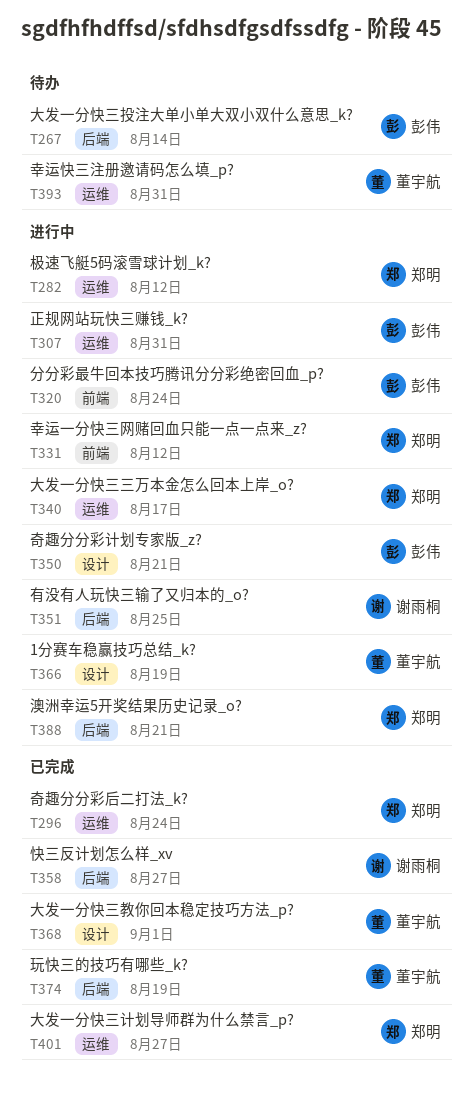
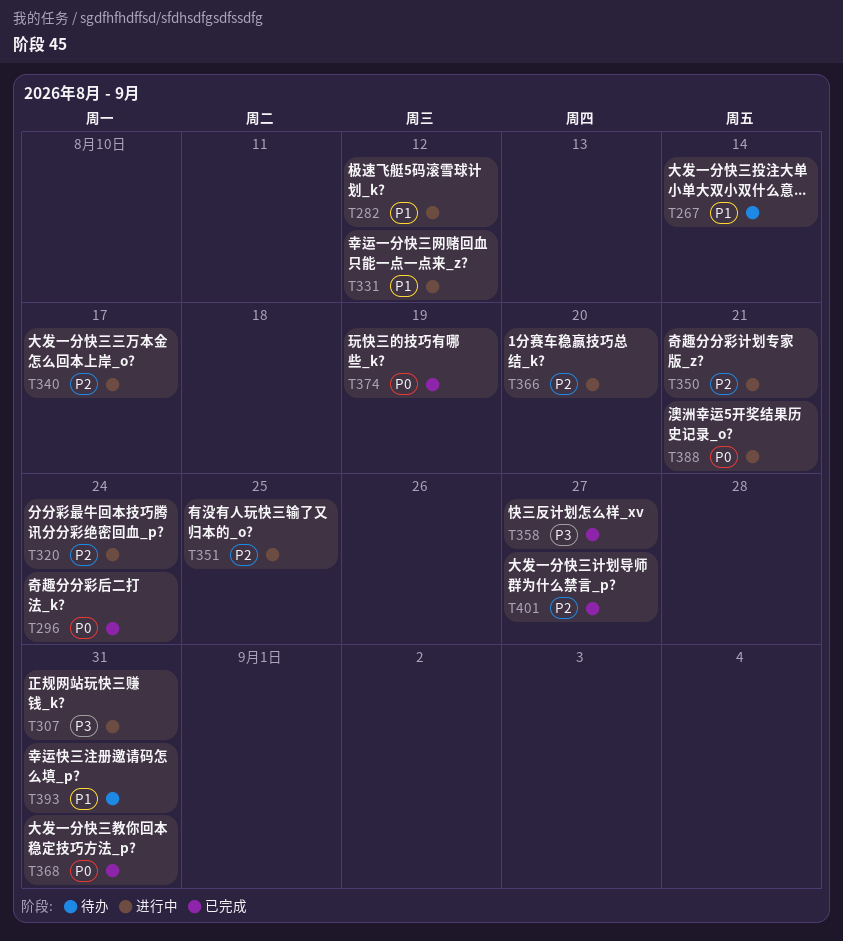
T366, due: Aug 19 -> Aug 20
T368, due: Sep 1 -> Aug 31

